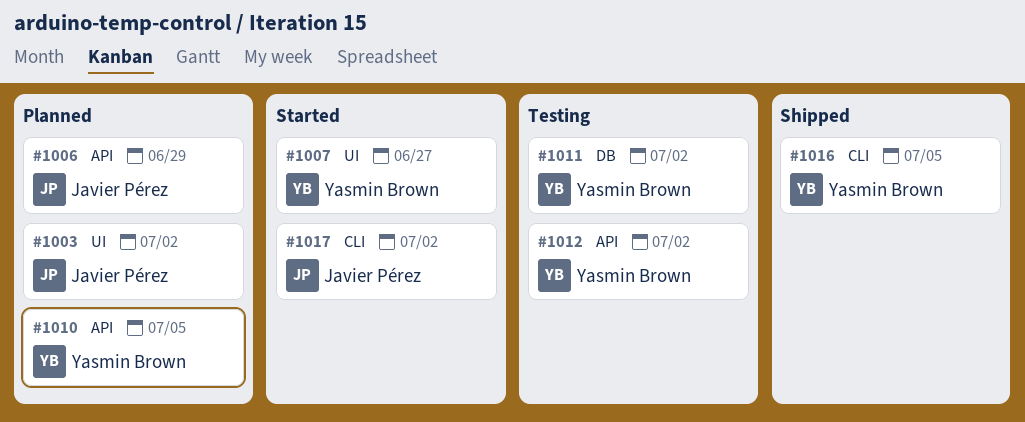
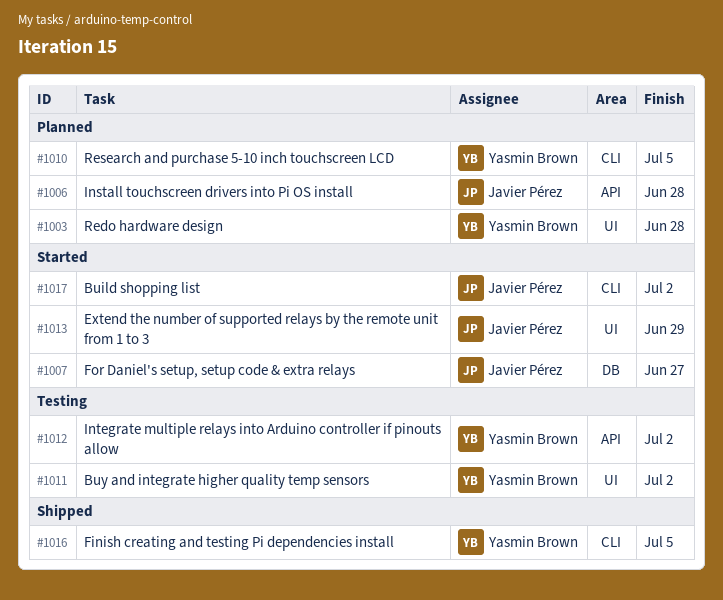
#1003, owner: Javier Pérez -> Yasmin Brown
#1003, due: Jul 2 -> Jun 28
#1006, due: Jun 29 -> Jun 28
#1007, owner: Yasmin Brown -> Javier Pérez
#1007, label: UI -> DB
#1010, label: API -> CLI
#1011, label: DB -> UI
#1013: none -> present

